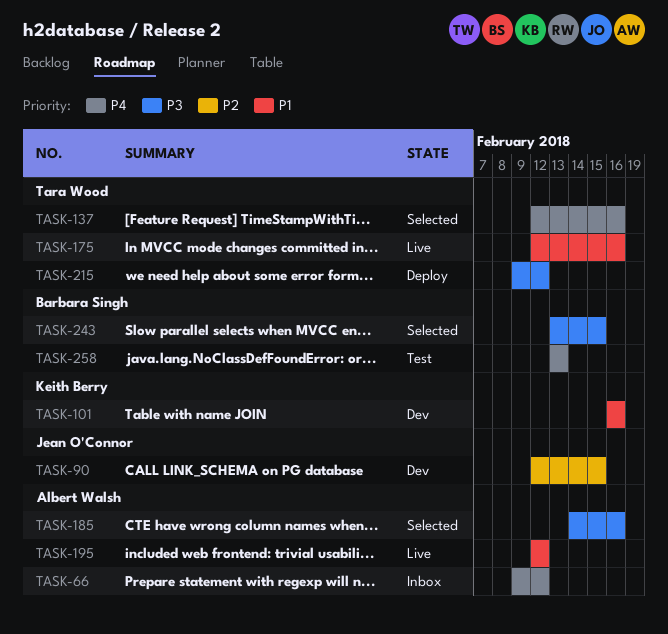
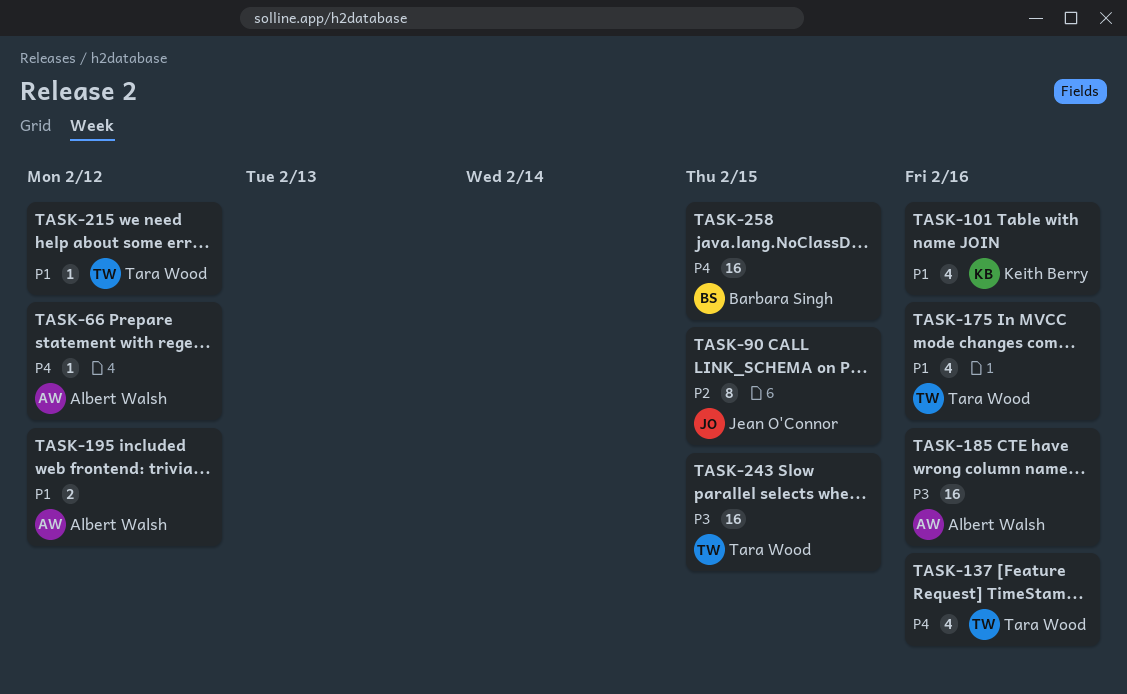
TASK-215, priority: P3 -> P1
TASK-243, owner: Barbara Singh -> Tara Wood
TASK-258, due: Feb 13 -> Feb 15

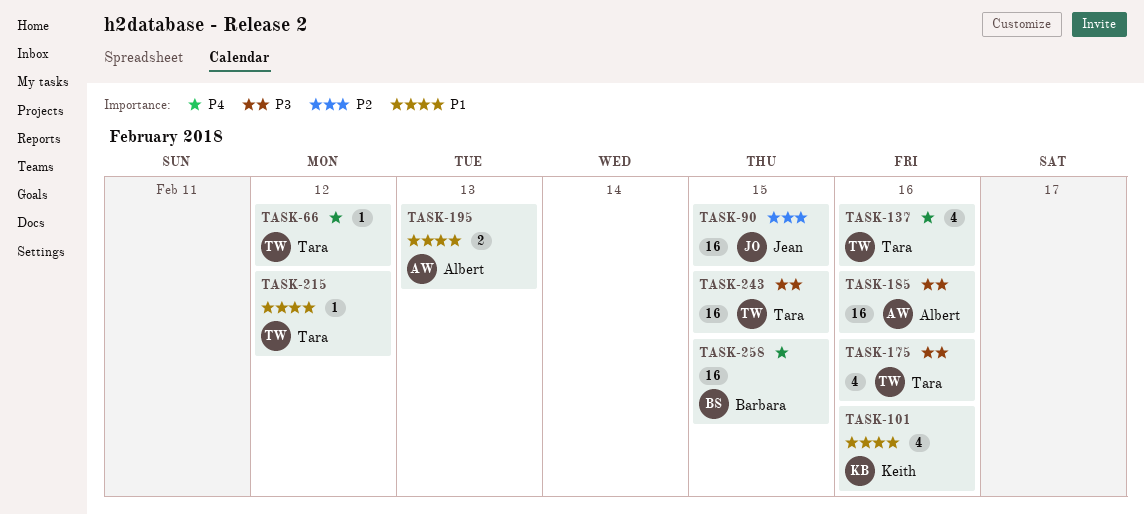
TASK-66, owner: Albert Walsh -> Tara Wood
TASK-90, estimate: 8 -> 16
TASK-175, priority: P1 -> P3
TASK-195, due: Feb 12 -> Feb 13

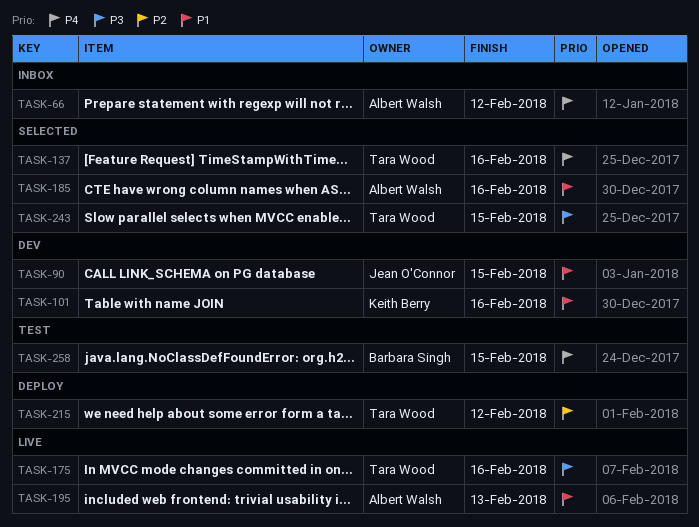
TASK-66, owner: Tara Wood -> Albert Walsh
TASK-90, priority: P2 -> P1
TASK-185, priority: P3 -> P1
TASK-215, priority: P1 -> P2

